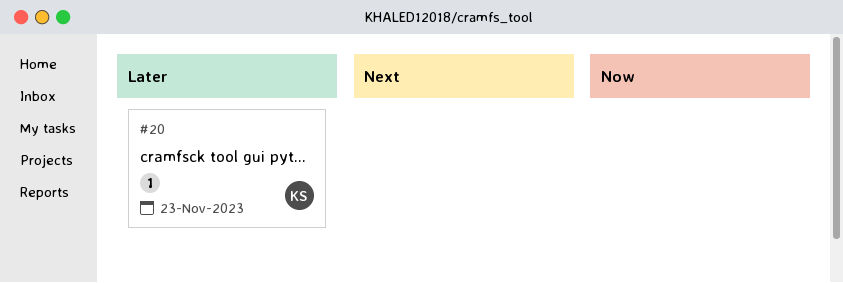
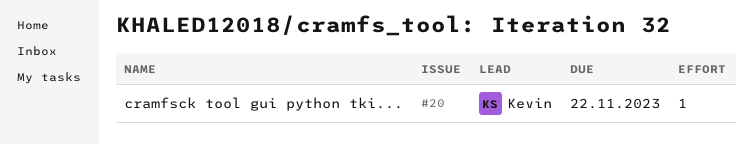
#20, due: Nov 23 -> Nov 22

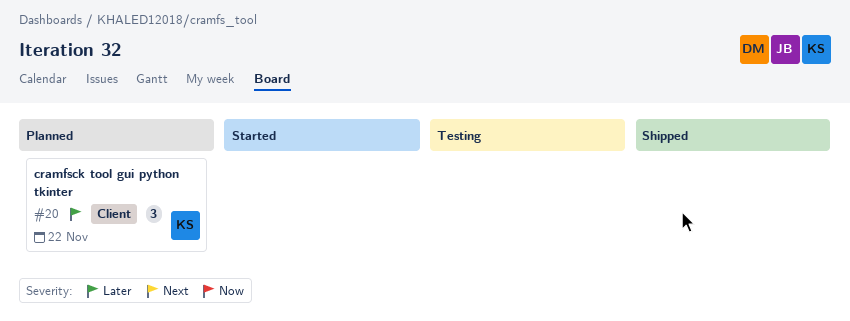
#20, estimate: 1 -> 3

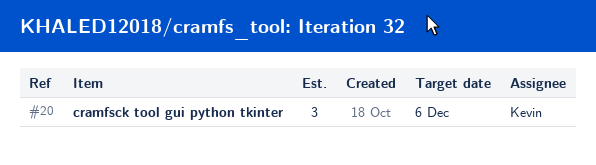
#20, due: Nov 22 -> Dec 6

